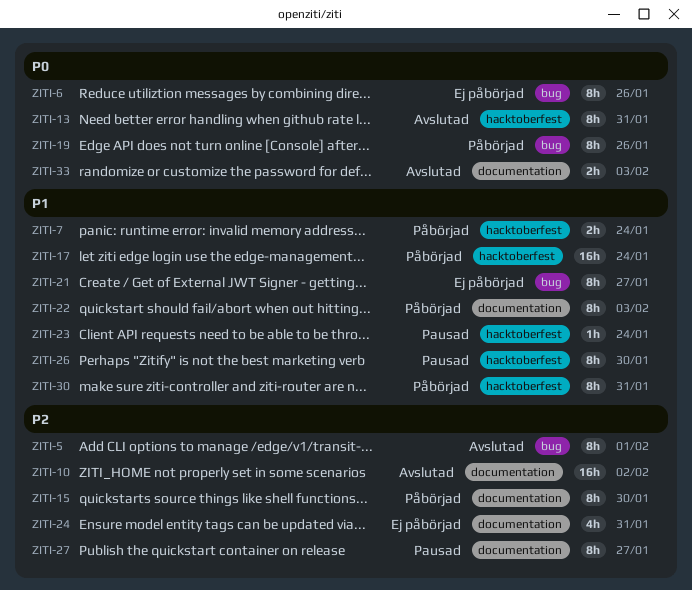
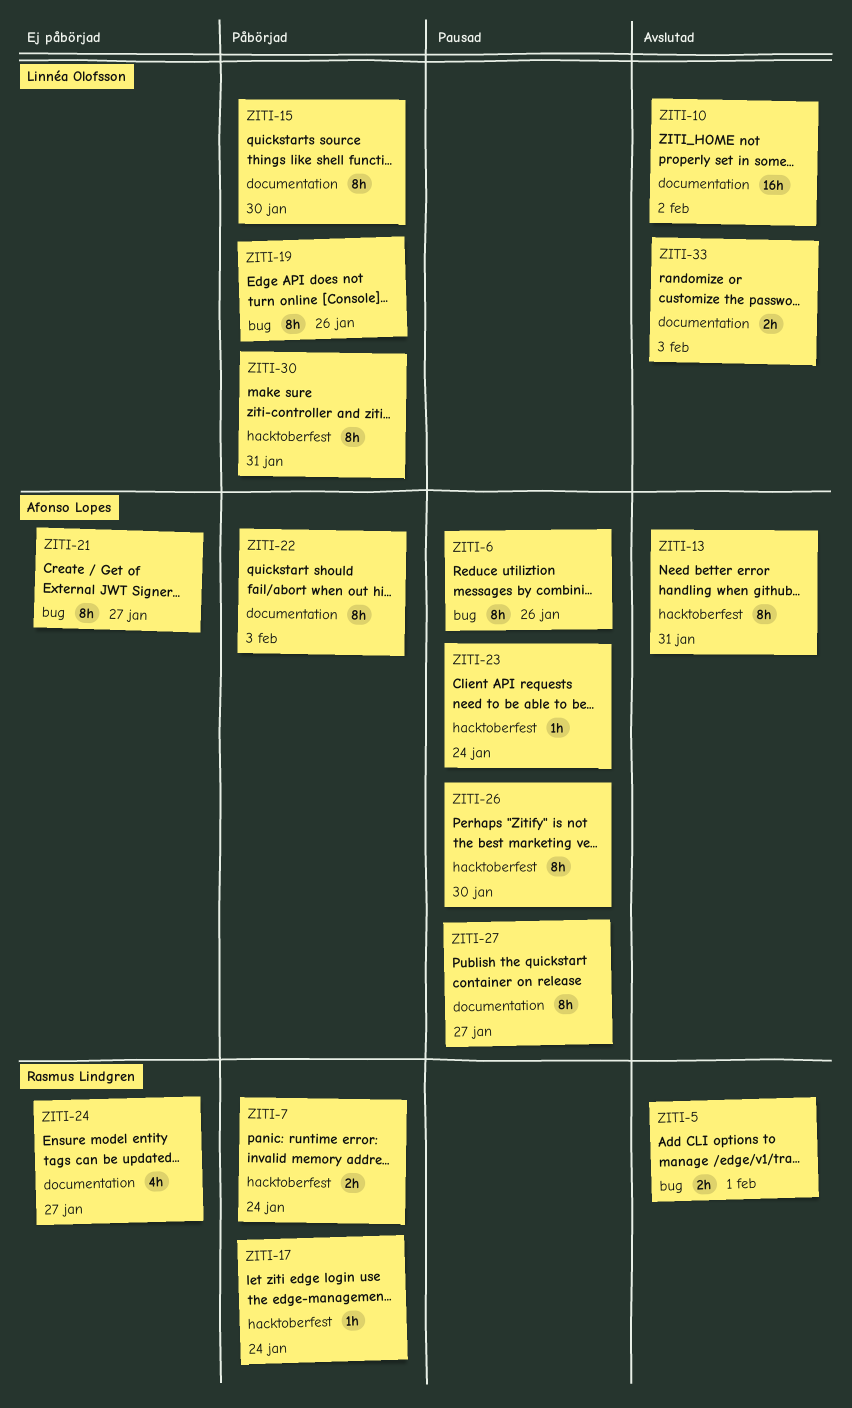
ZITI-5, estimate: 8h -> 2h
ZITI-6, status: Ej påbörjad -> Pausad
ZITI-17, estimate: 16h -> 1h
ZITI-24, due: Jan 31 -> Jan 27

